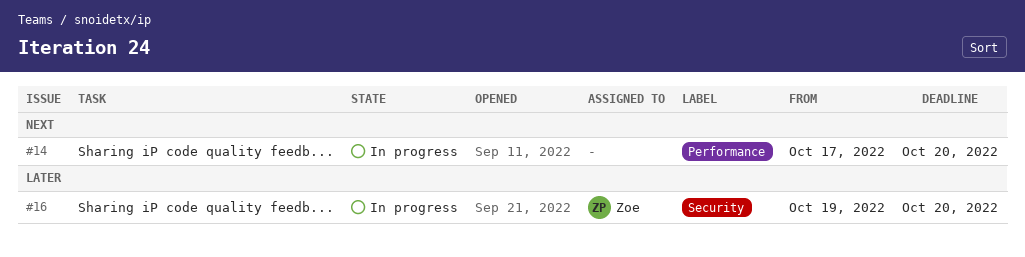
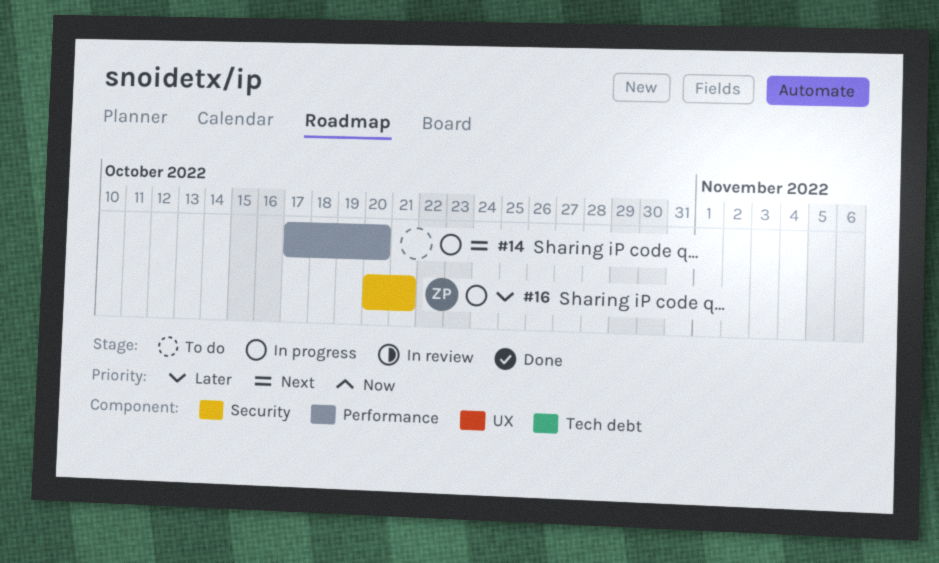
#16, start: Oct 19 -> Oct 20
#16, due: Oct 20 -> Oct 21

